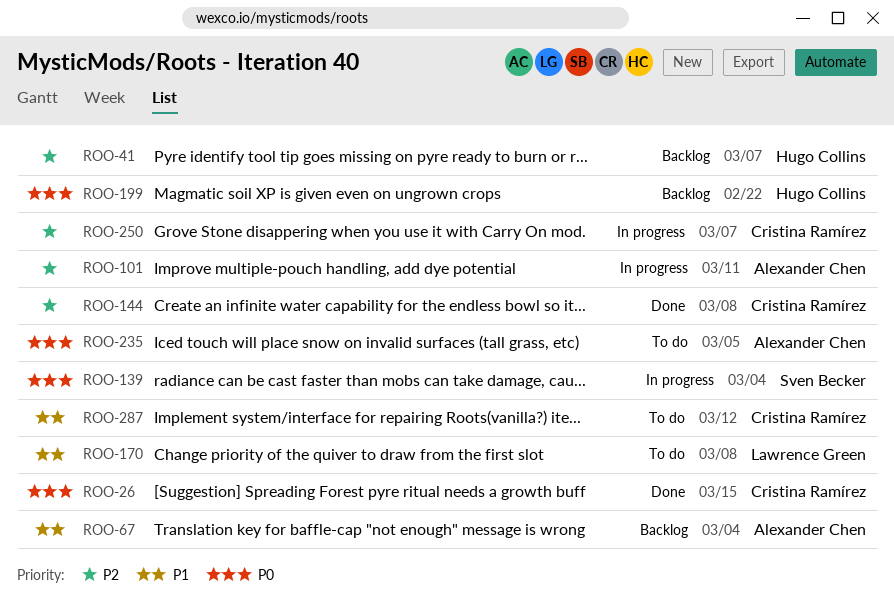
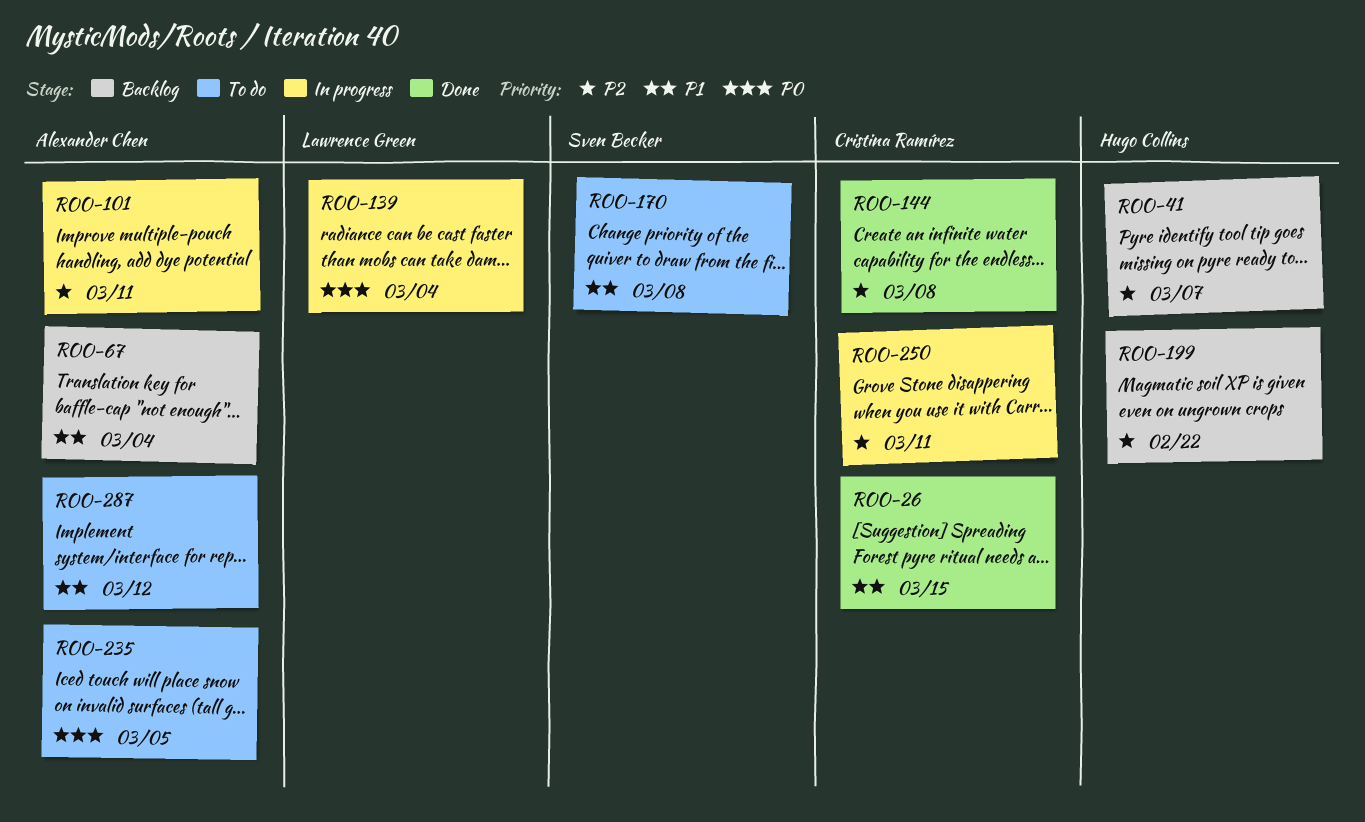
ROO-26, priority: P0 -> P1
ROO-139, owner: Sven Becker -> Lawrence Green
ROO-170, owner: Lawrence Green -> Sven Becker
ROO-199, priority: P0 -> P2
ROO-250, due: Mar 7 -> Mar 11
ROO-287, owner: Cristina Ramírez -> Alexander Chen

